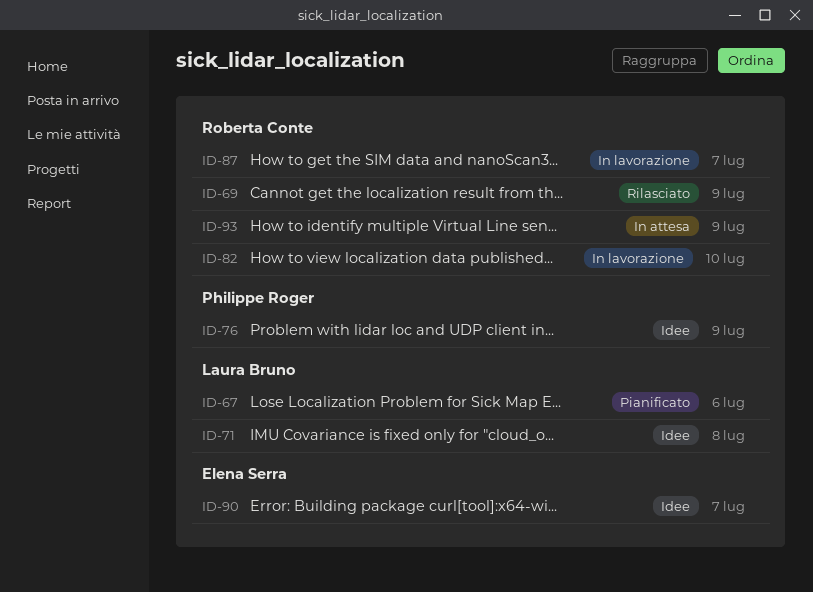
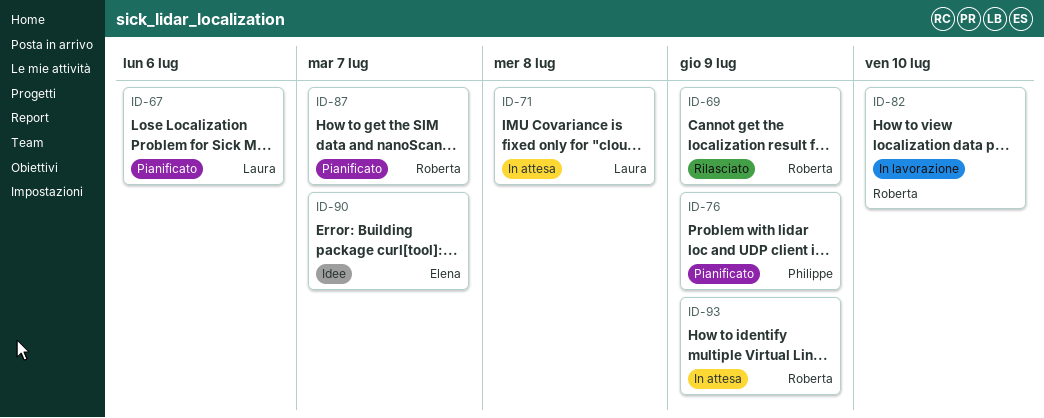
ID-71, status: Idee -> In attesa
ID-76, status: Idee -> Pianificato
ID-87, status: In lavorazione -> Pianificato

